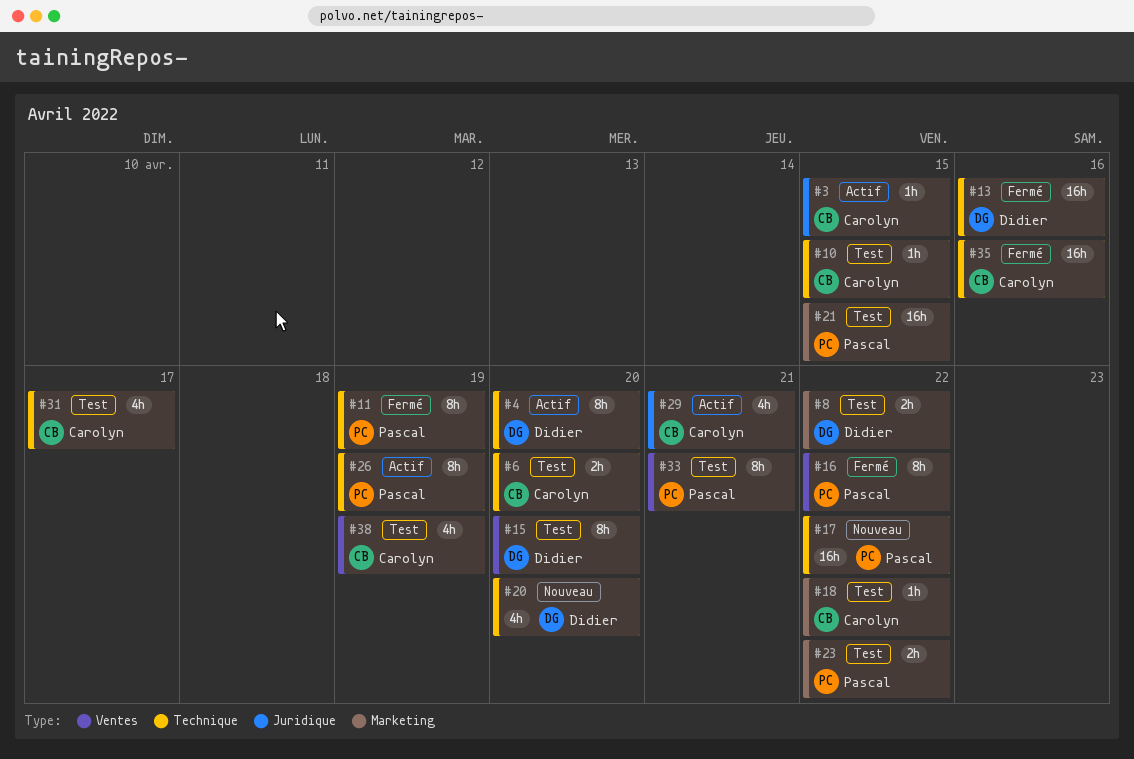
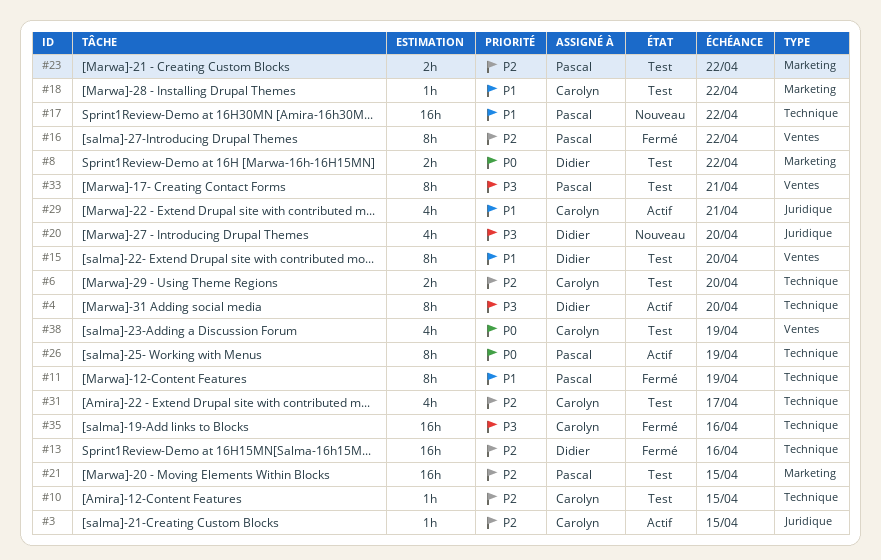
#20, label: Technique -> Juridique

